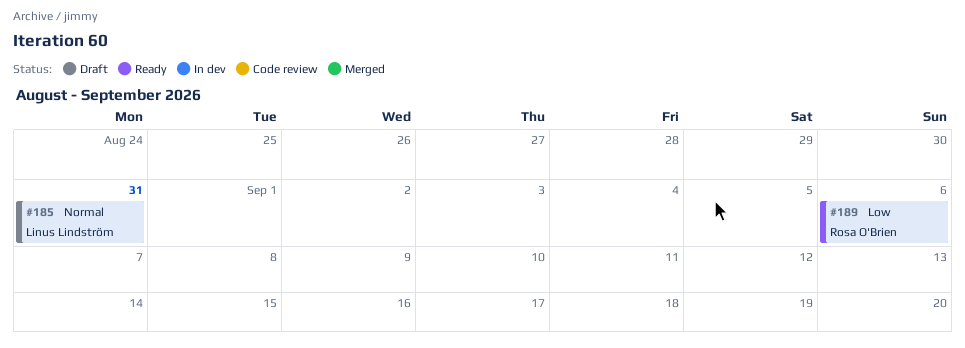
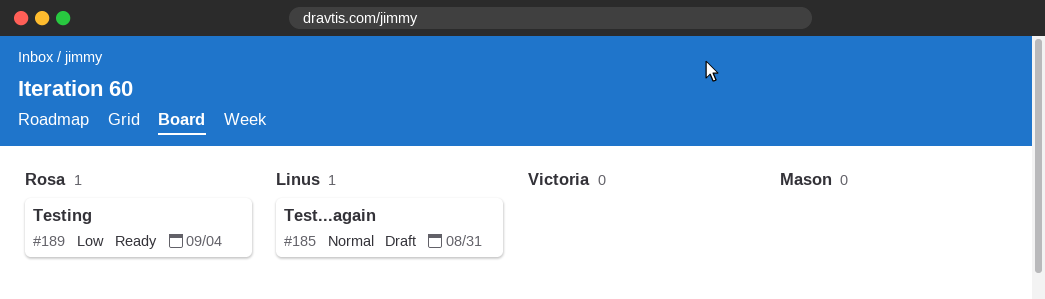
#189, due: Sep 6 -> Sep 4

